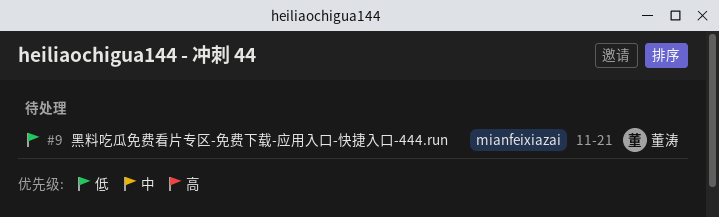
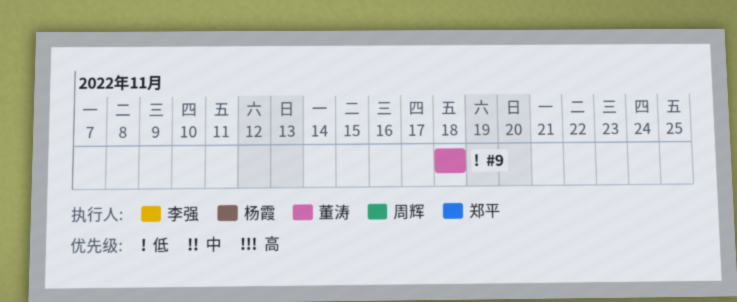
#9, due: Nov 21 -> Nov 18

